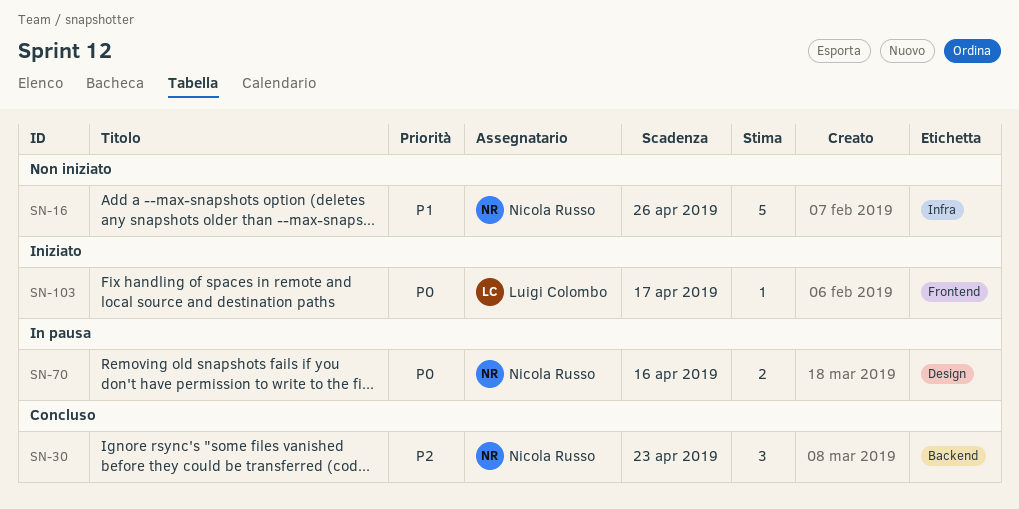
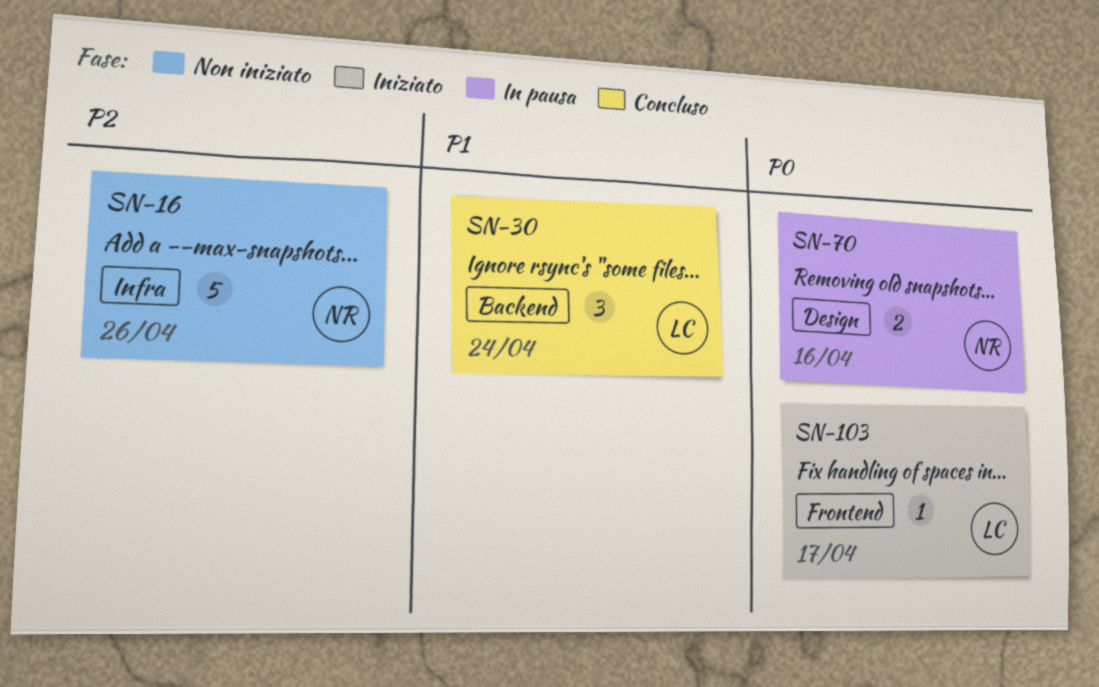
SN-16, priority: P1 -> P2
SN-30, owner: Nicola Russo -> Luigi Colombo
SN-30, priority: P2 -> P1
SN-30, due: Apr 23 -> Apr 24

